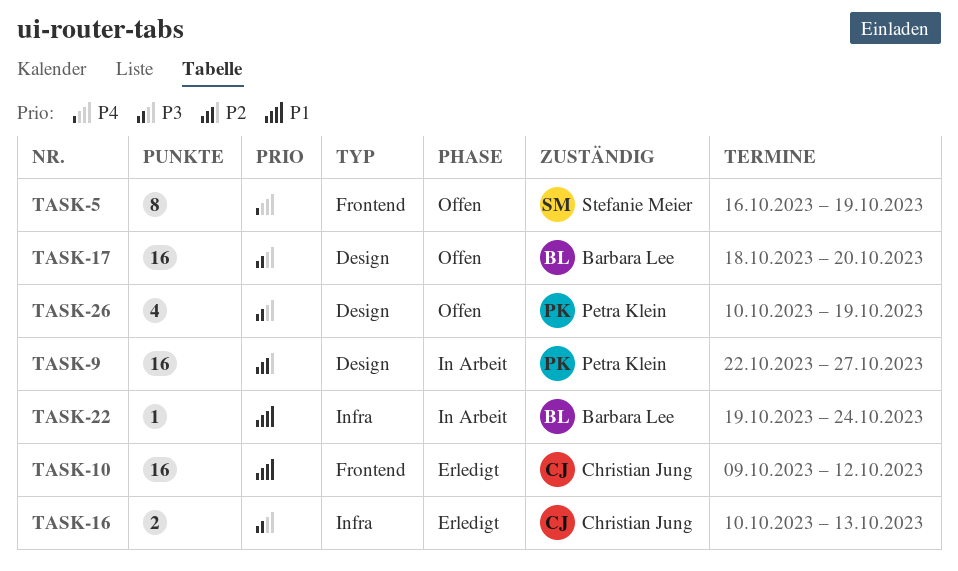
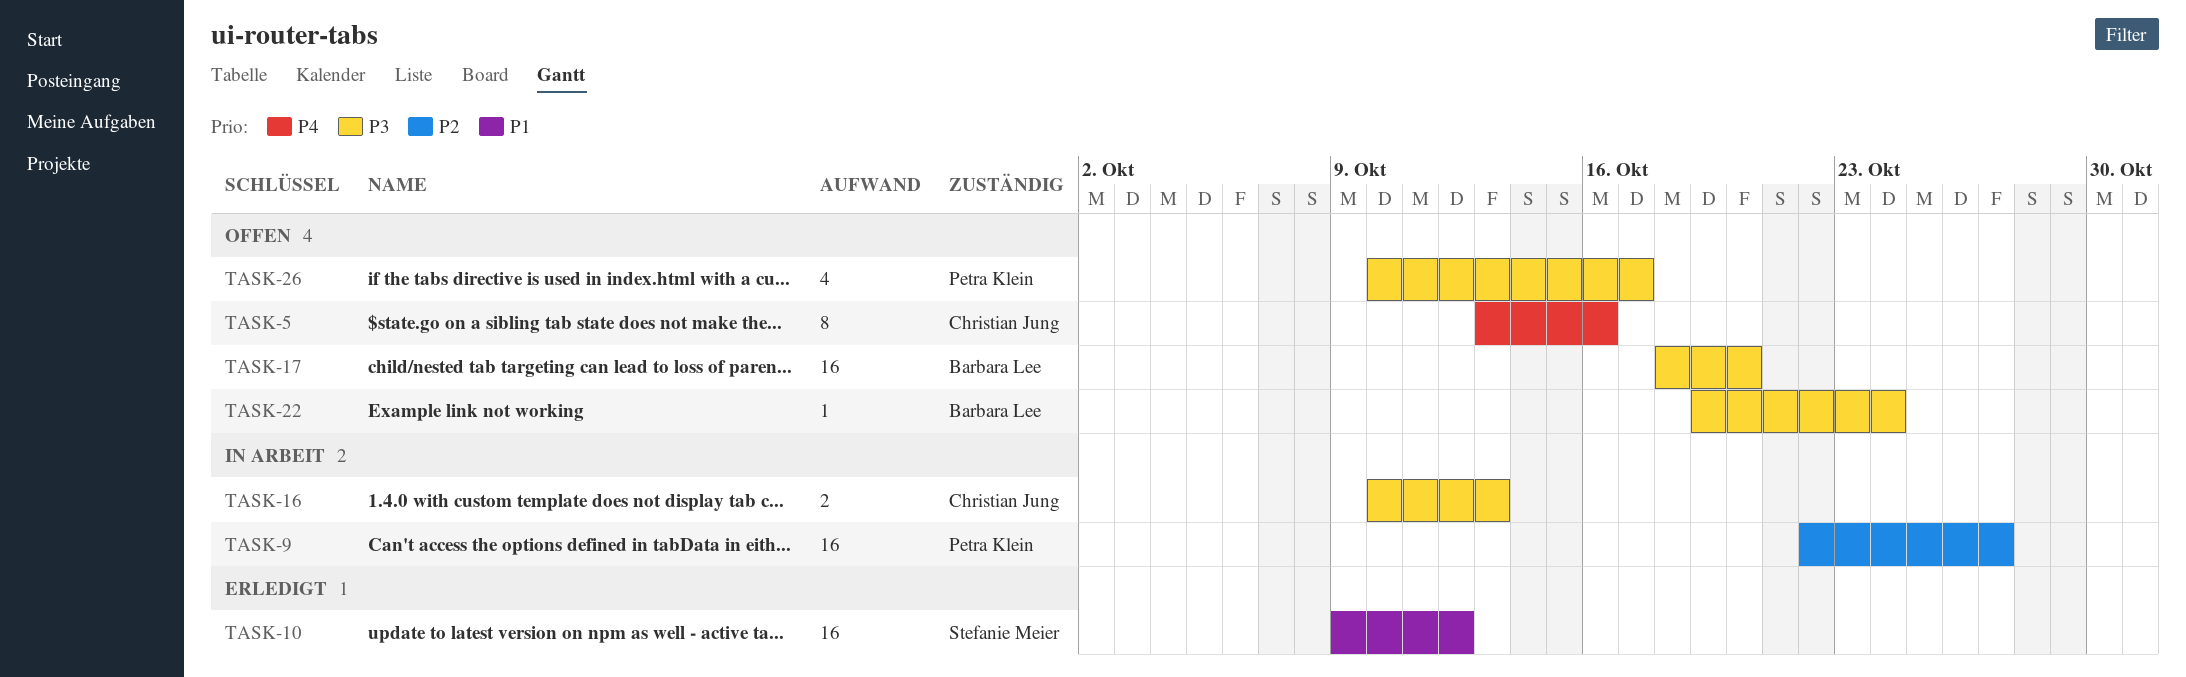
TASK-5, owner: Stefanie Meier -> Christian Jung
TASK-5, start: Oct 16 -> Oct 13
TASK-5, due: Oct 19 -> Oct 16
TASK-10, owner: Christian Jung -> Stefanie Meier
TASK-16, status: Erledigt -> In Arbeit
TASK-22, status: In Arbeit -> Offen
TASK-22, priority: P1 -> P3
TASK-26, due: Oct 19 -> Oct 17

